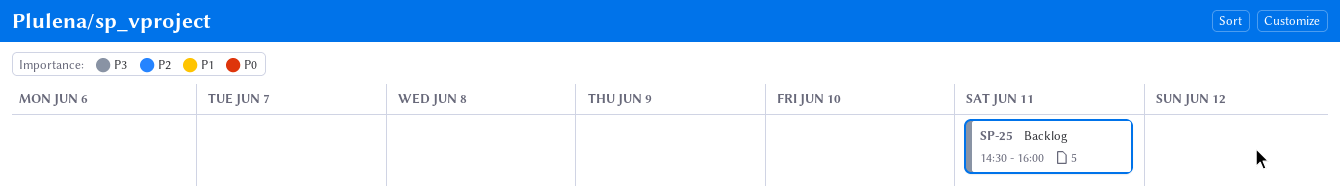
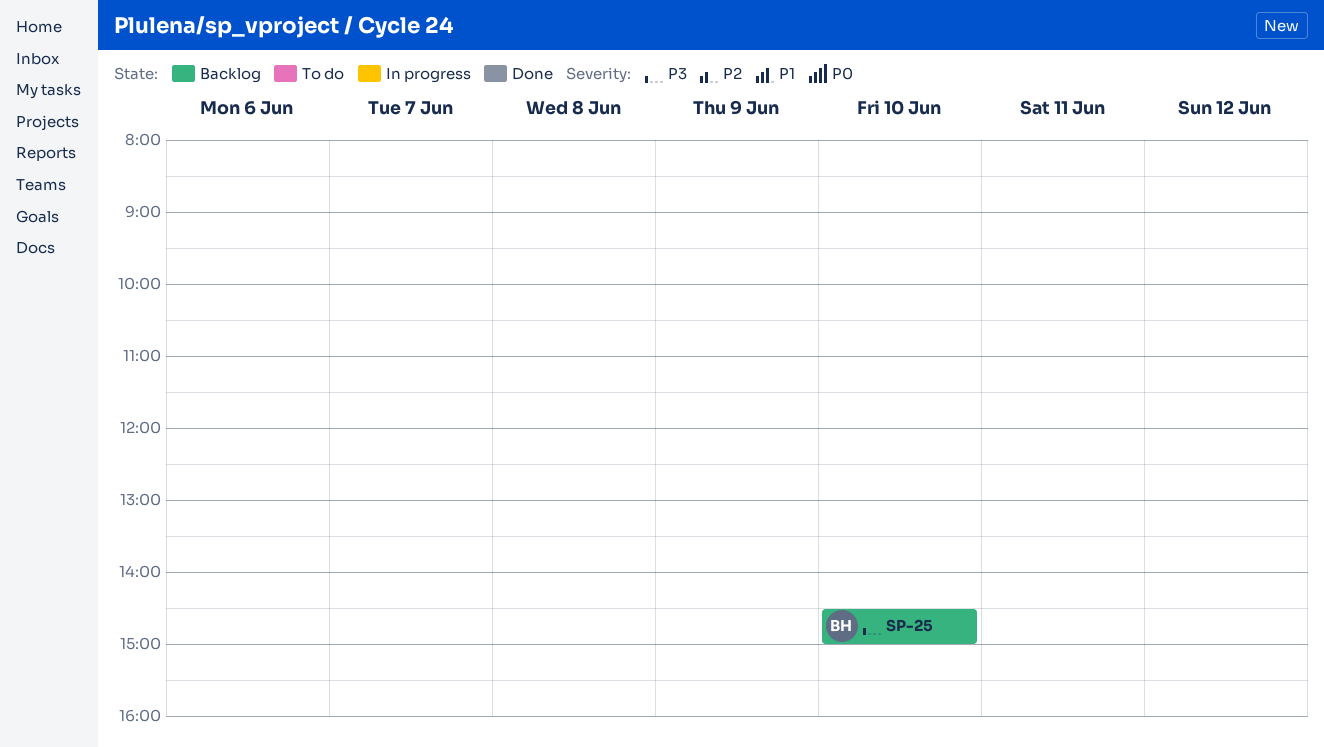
SP-25, day: Jun 11 -> Jun 10
SP-25, ends: 16:00 -> 15:00

